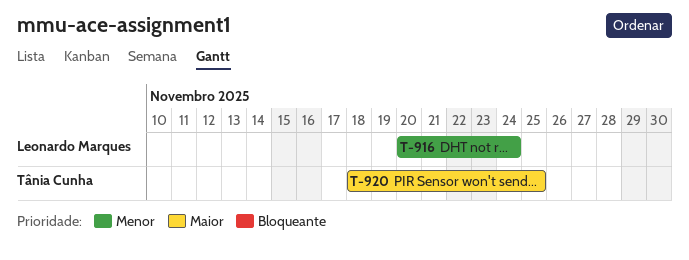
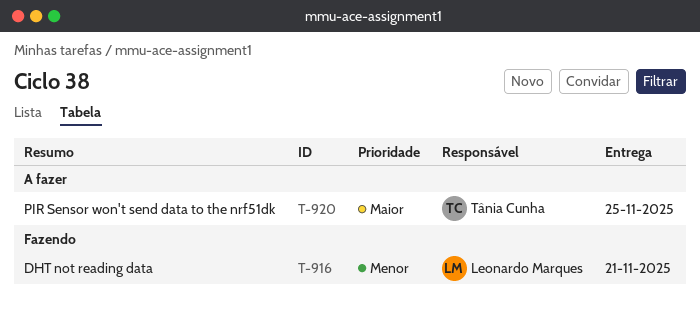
T-916, due: Nov 24 -> Nov 21

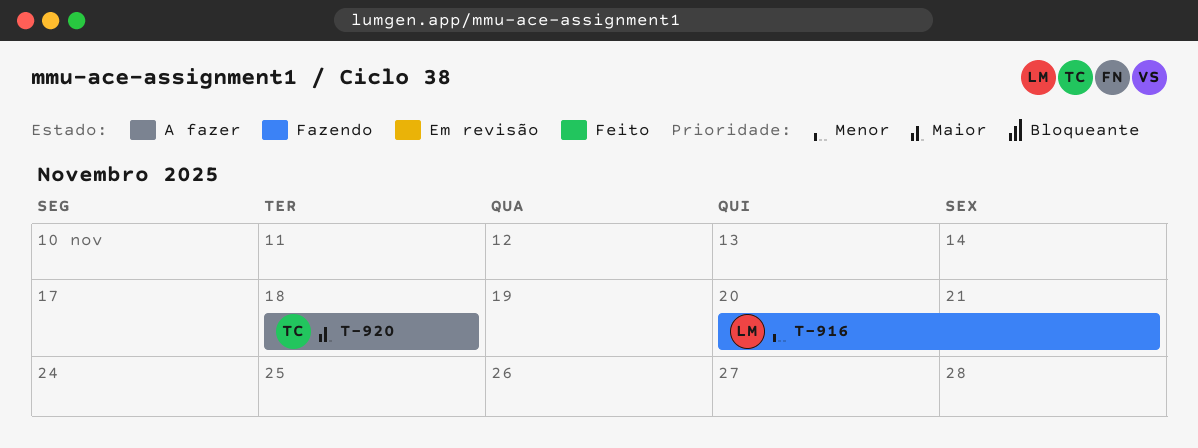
T-920, due: Nov 25 -> Nov 18

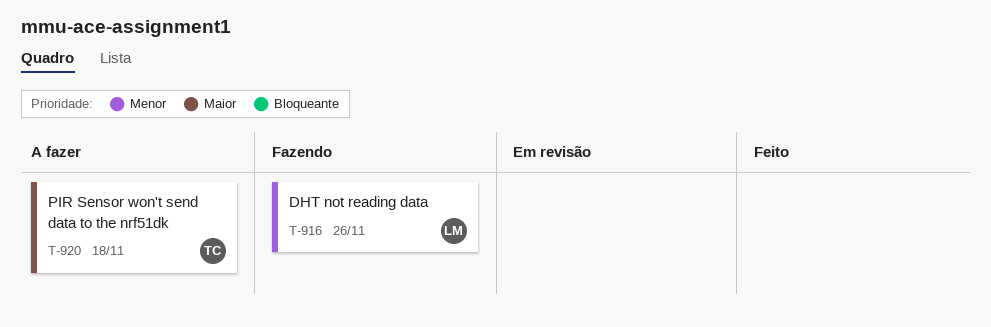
T-916, due: Nov 21 -> Nov 26

